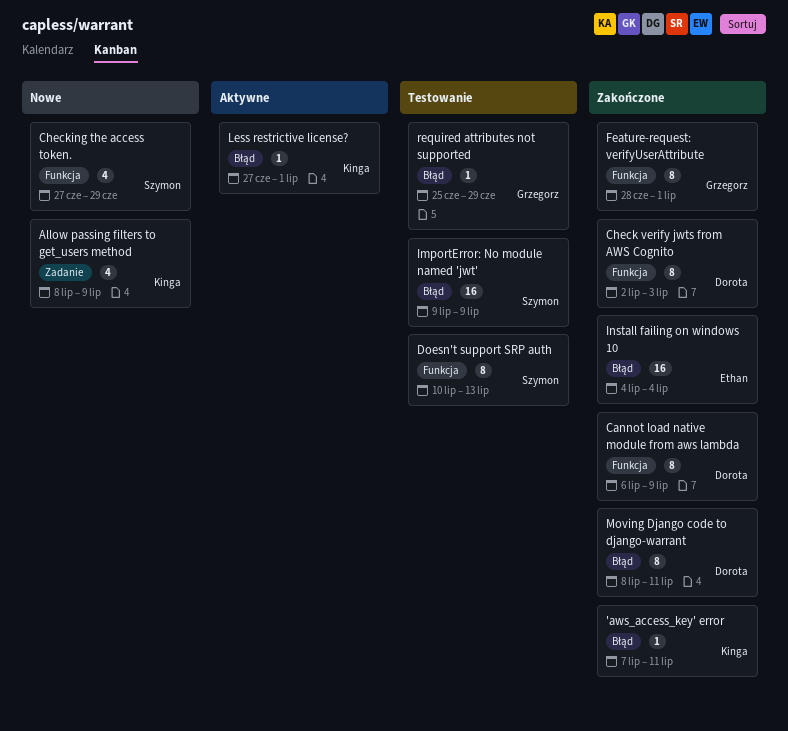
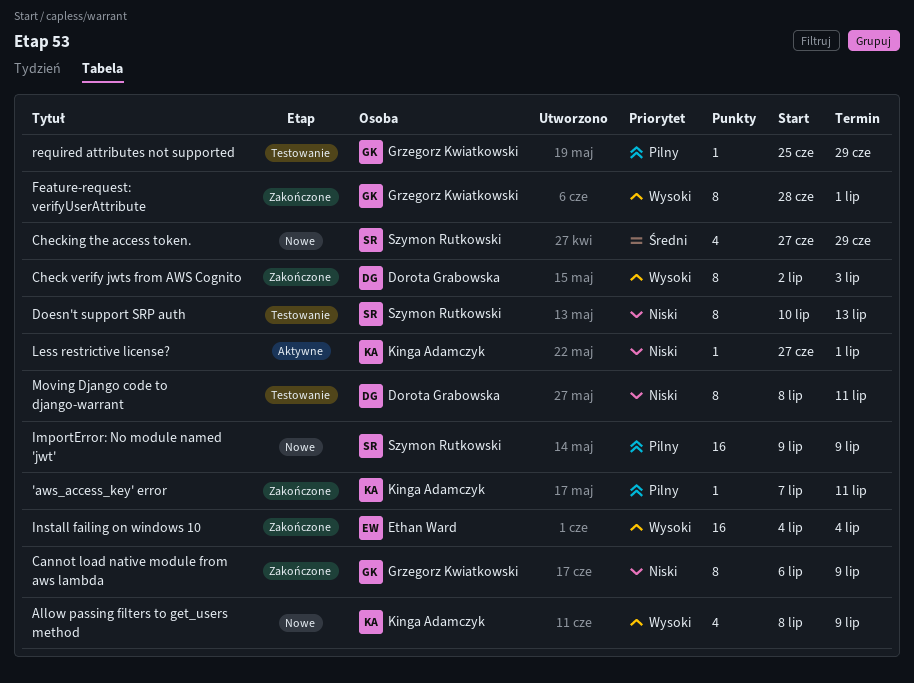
Cannot load native module from aws lambda, owner: Dorota Grabowska -> Grzegorz Kwiatkowski
ImportError: No module named 'jwt', status: Testowanie -> Nowe
Moving Django code to django-warrant, status: Zakończone -> Testowanie

